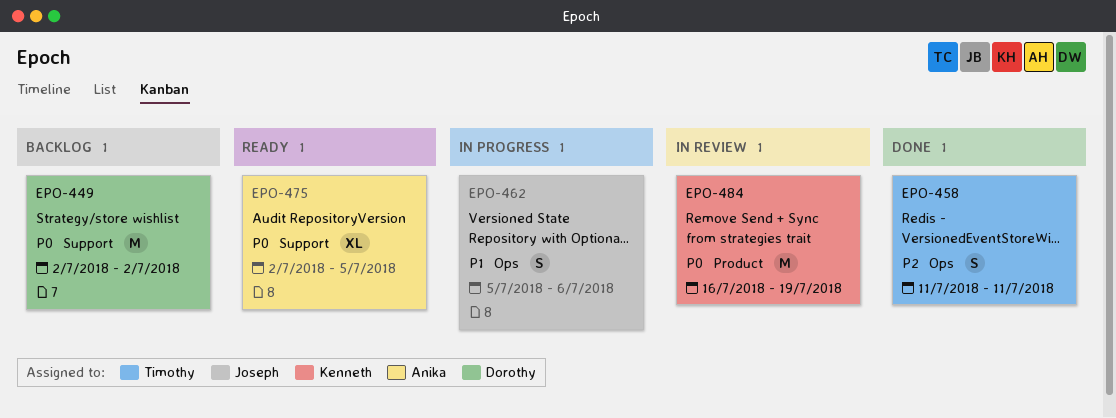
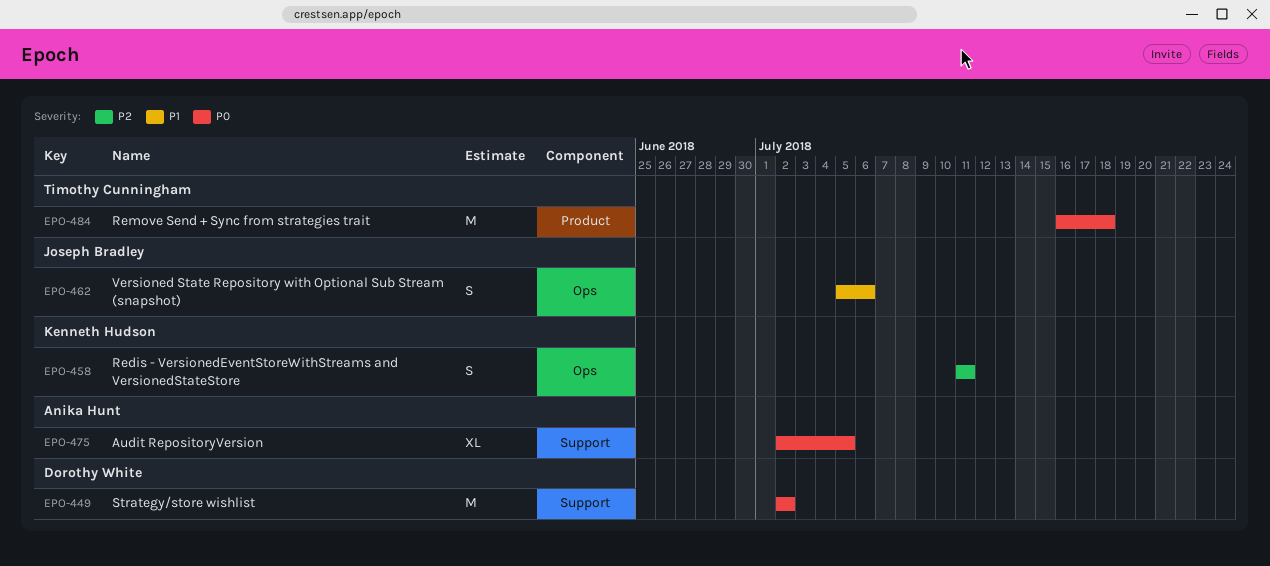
EPO-458, owner: Timothy Cunningham -> Kenneth Hudson
EPO-484, owner: Kenneth Hudson -> Timothy Cunningham
EPO-484, due: Jul 19 -> Jul 18

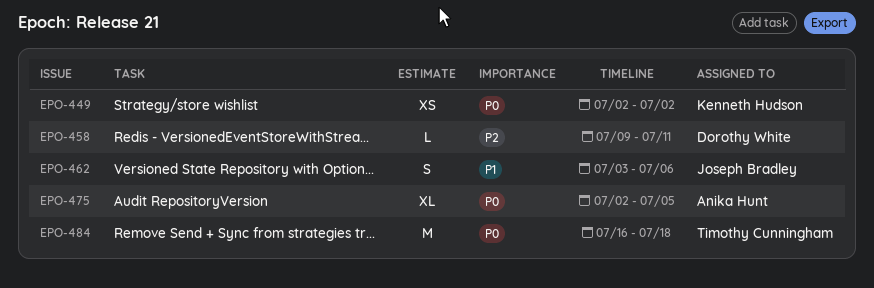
EPO-449, owner: Dorothy White -> Kenneth Hudson
EPO-449, estimate: M -> XS
EPO-458, owner: Kenneth Hudson -> Dorothy White
EPO-458, estimate: S -> L
EPO-458, start: Jul 11 -> Jul 9
EPO-462, start: Jul 5 -> Jul 3

